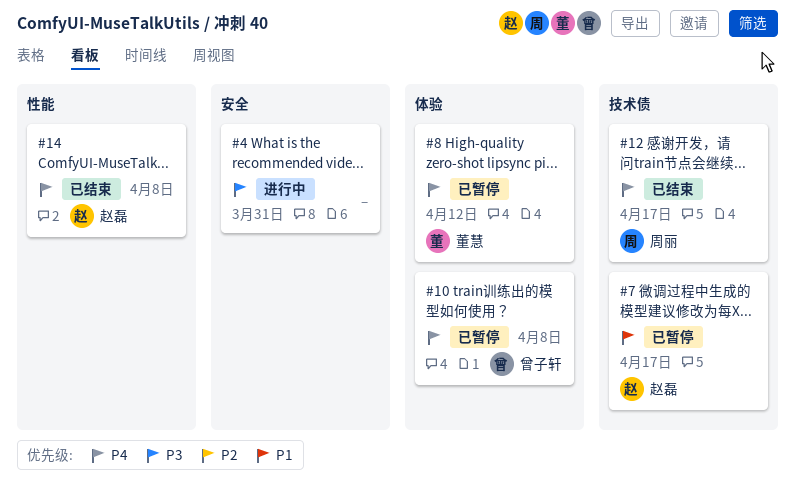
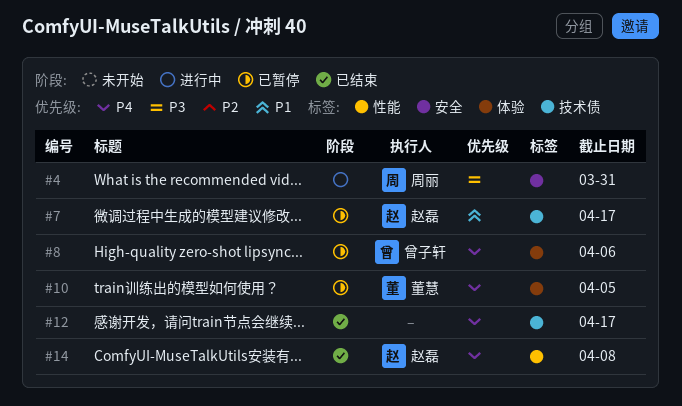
#4, owner: none -> 周丽
#8, owner: 董慧 -> 曾子轩
#8, due: Apr 12 -> Apr 6
#10, owner: 曾子轩 -> 董慧
#10, due: Apr 8 -> Apr 5
#12, owner: 周丽 -> none

